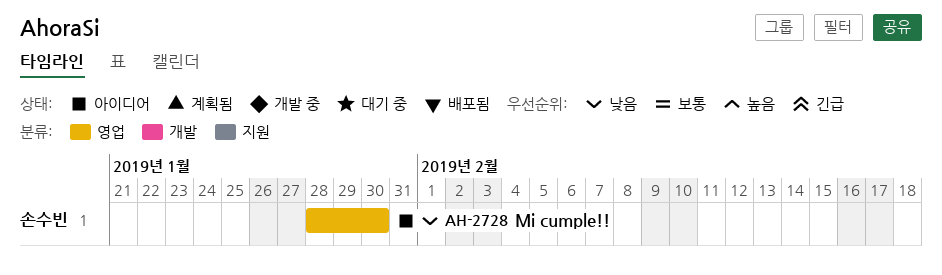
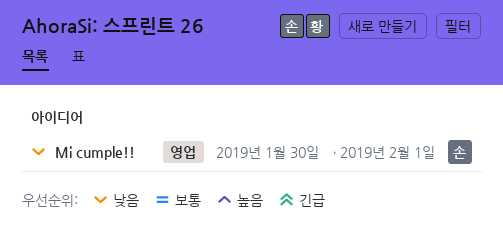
Mi cumple!!, start: Jan 28 -> Jan 30
Mi cumple!!, due: Jan 30 -> Feb 1

